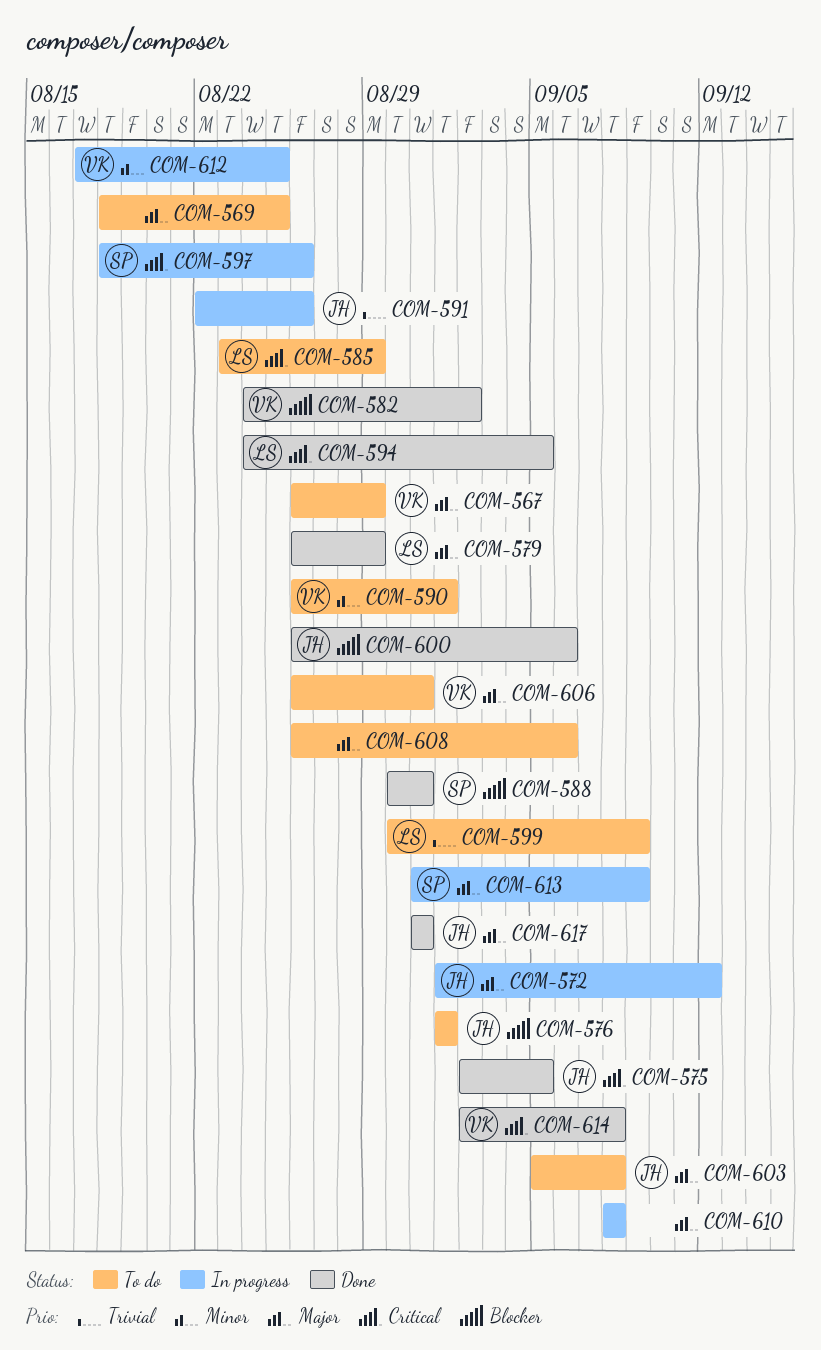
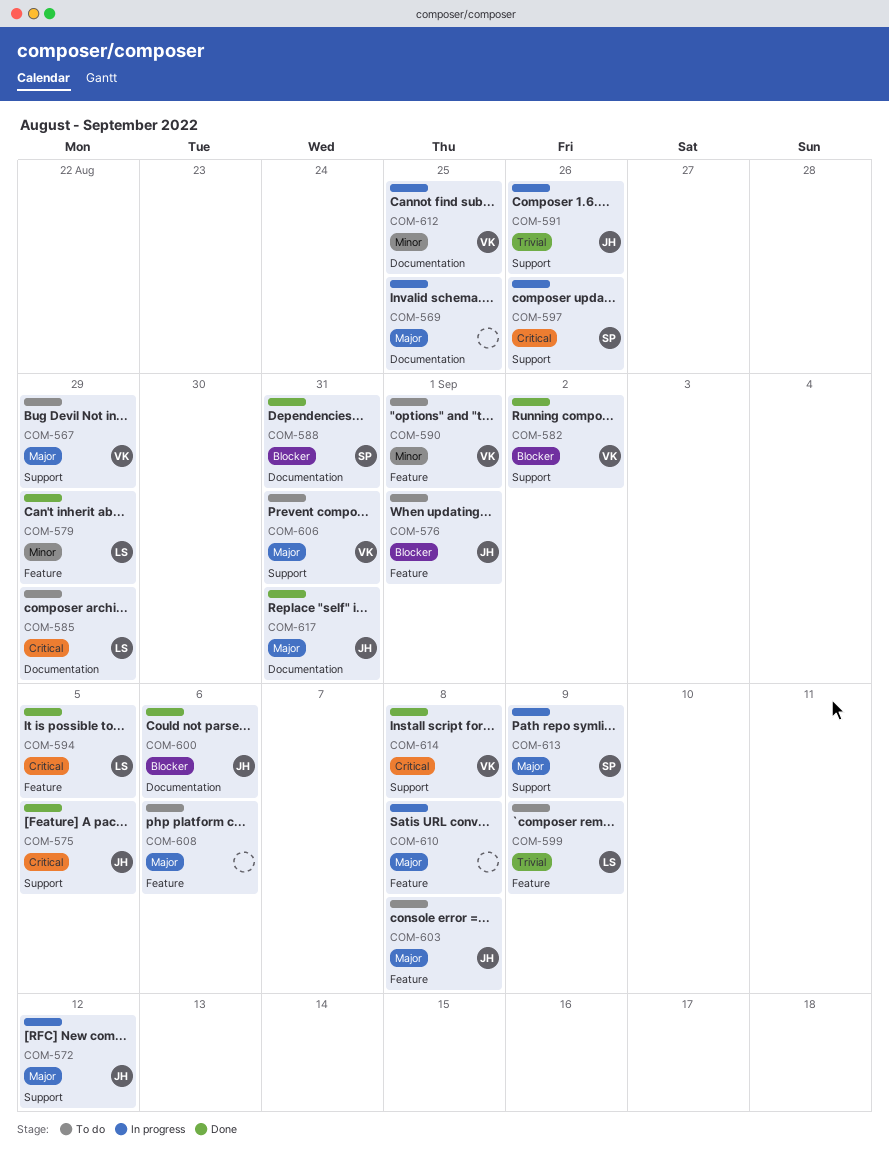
COM-569, status: To do -> In progress
COM-579, priority: Major -> Minor

